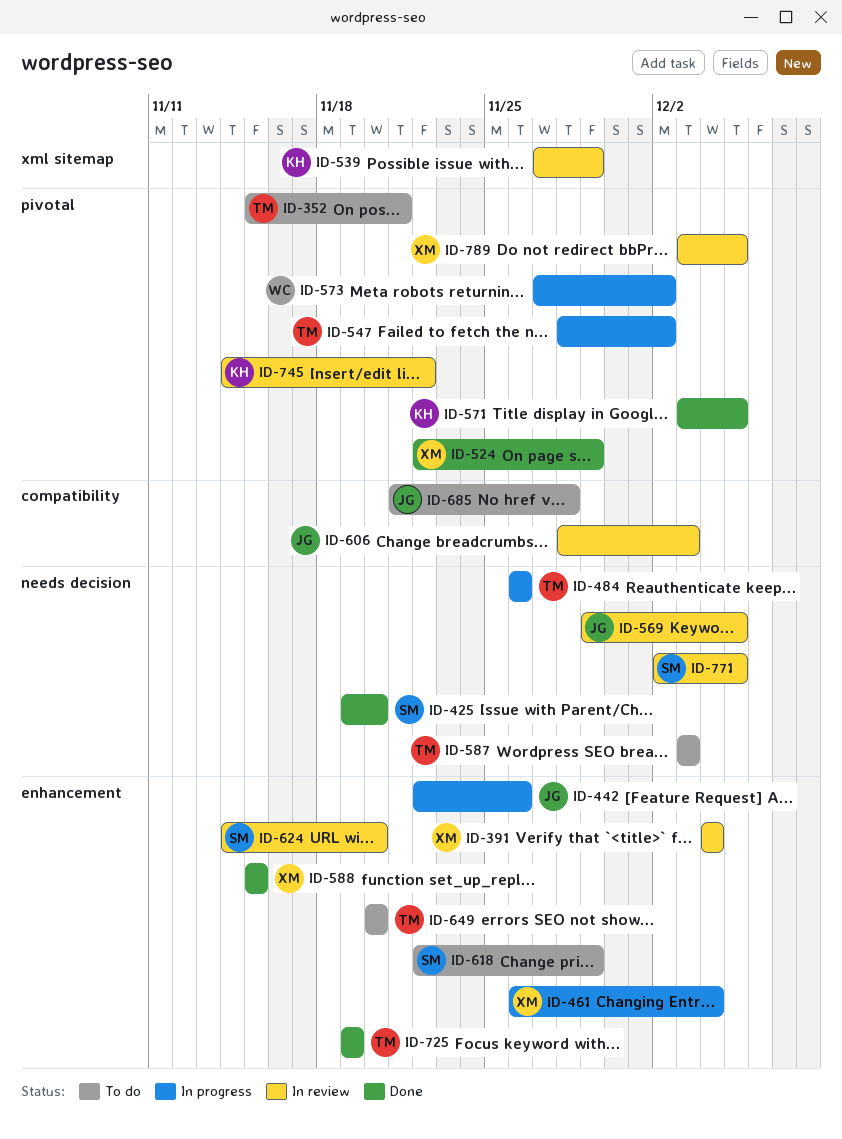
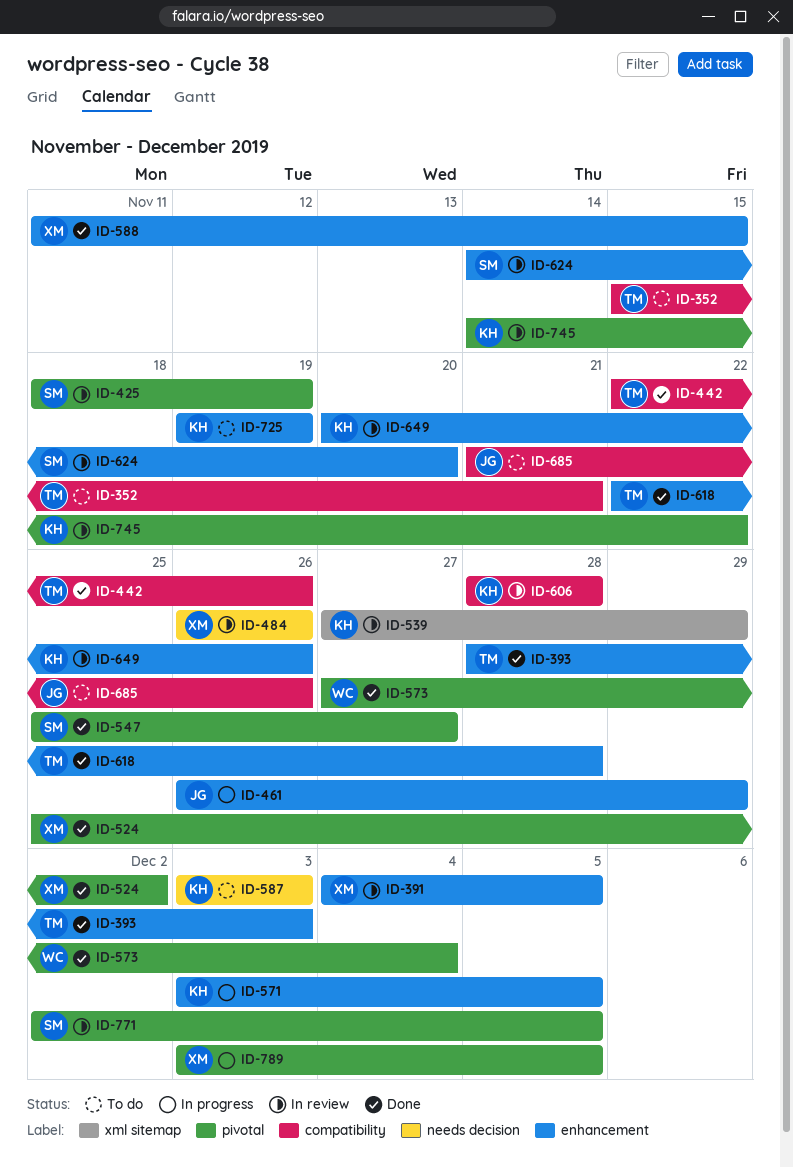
ID-352, label: pivotal -> compatibility
ID-391, due: Dec 4 -> Dec 5
ID-393: none -> present
ID-425, status: Done -> In review
ID-425, label: needs decision -> pivotal
ID-425, start: Nov 19 -> Nov 18
ID-425, due: Nov 20 -> Nov 19
ID-442, status: In progress -> Done
ID-442, owner: JG -> TM
ID-442, label: enhancement -> compatibility
ID-461, owner: XM -> JG
ID-461, due: Dec 4 -> Nov 29
ID-484, status: In progress -> In review
ID-484, owner: TM -> XM
ID-524, start: Nov 22 -> Nov 25
ID-524, due: Nov 29 -> Dec 2
ID-547, status: In progress -> Done
ID-547, owner: TM -> SM
ID-547, start: Nov 28 -> Nov 25
ID-547, due: Dec 2 -> Nov 27
ID-569: present -> none
ID-571, status: Done -> In progress
ID-571, label: pivotal -> enhancement
ID-573, status: In progress -> Done
ID-573, due: Dec 2 -> Dec 4
ID-587, owner: TM -> KH
ID-588, start: Nov 15 -> Nov 11
ID-606, owner: JG -> KH
ID-606, due: Dec 3 -> Nov 28
ID-618, status: To do -> Done
ID-618, owner: SM -> TM
ID-618, due: Nov 29 -> Nov 28
ID-649, status: To do -> In review
ID-649, owner: TM -> KH
ID-649, due: Nov 20 -> Nov 26
ID-685, due: Nov 28 -> Nov 26
ID-725, status: Done -> To do
ID-725, owner: TM -> KH
ID-771, label: needs decision -> pivotal
ID-789, status: In review -> In progress

